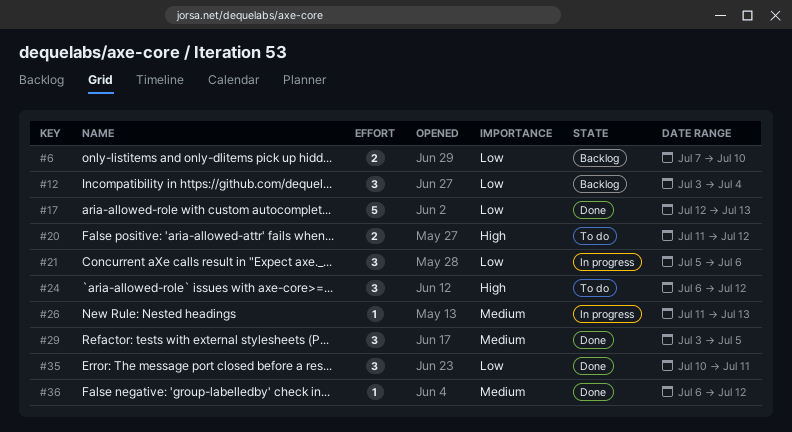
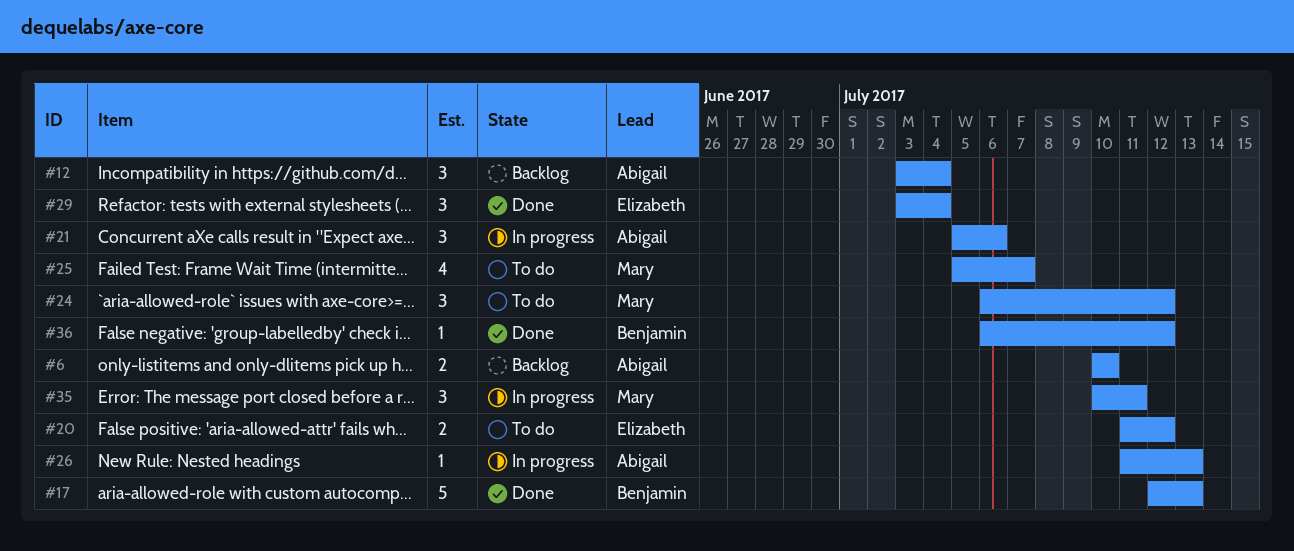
#6, start: Jul 7 -> Jul 10
#25: none -> present
#29, due: Jul 5 -> Jul 4
#35, status: Done -> In progress

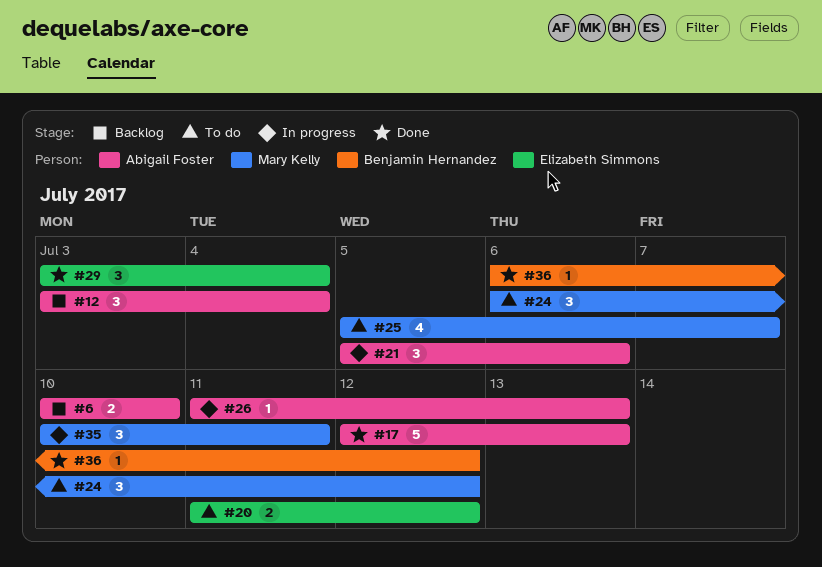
#17, owner: Benjamin Hernandez -> Abigail Foster

